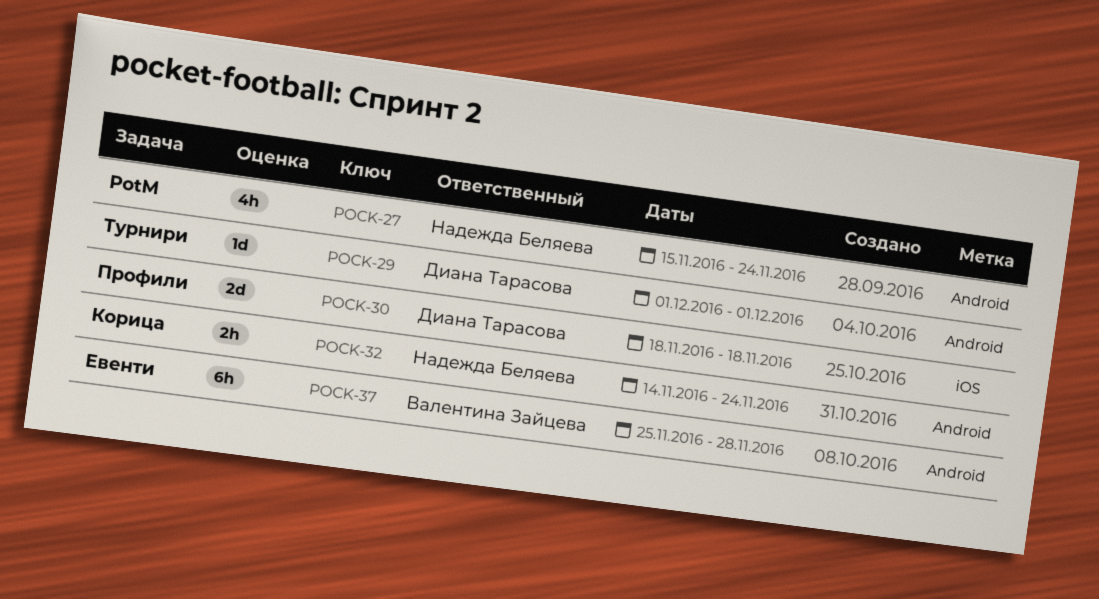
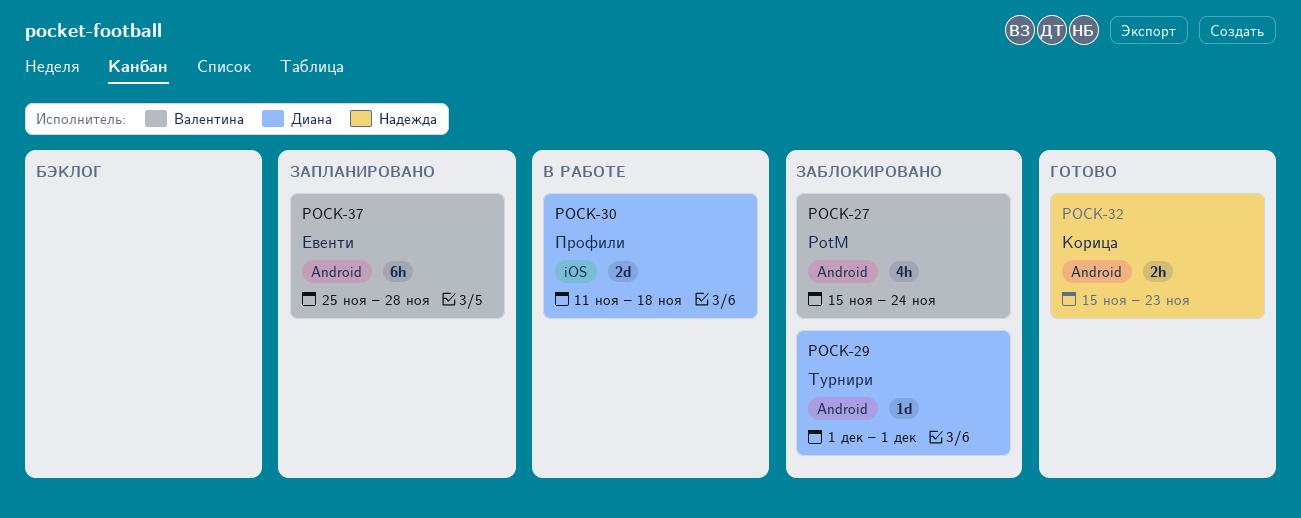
POCK-27, owner: Надежда Беляева -> Валентина Зайцева
POCK-30, start: Nov 18 -> Nov 11
POCK-32, start: Nov 14 -> Nov 15
POCK-32, due: Nov 24 -> Nov 23

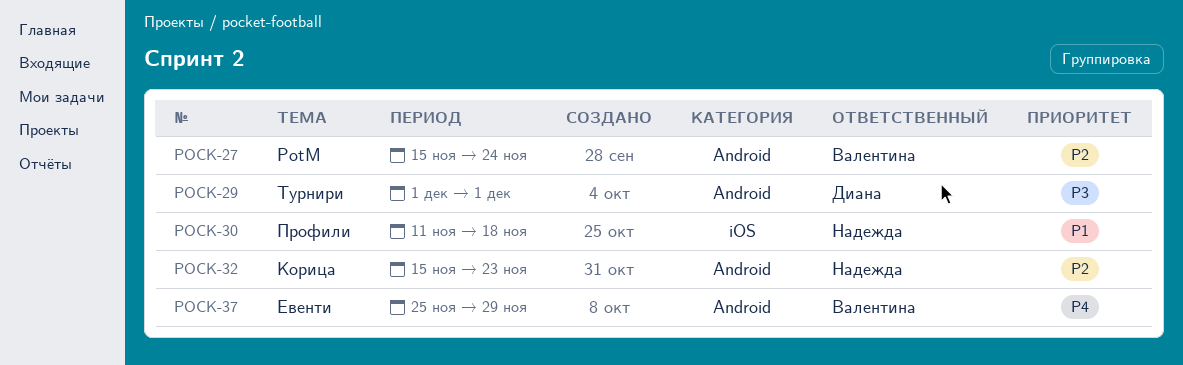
POCK-30, owner: Диана -> Надежда
POCK-37, due: Nov 28 -> Nov 29

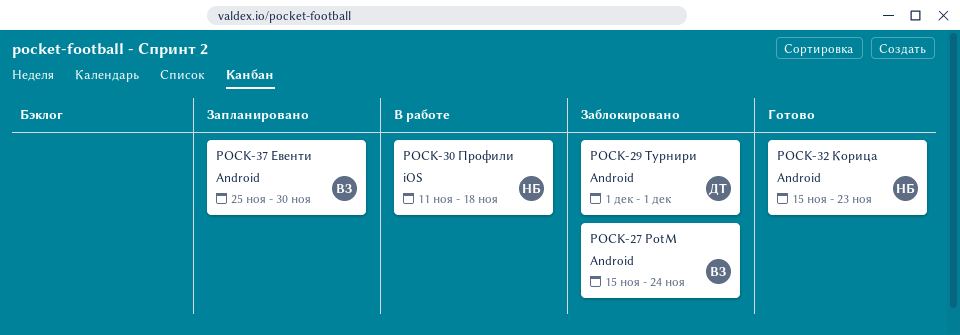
POCK-37, due: Nov 29 -> Nov 30

